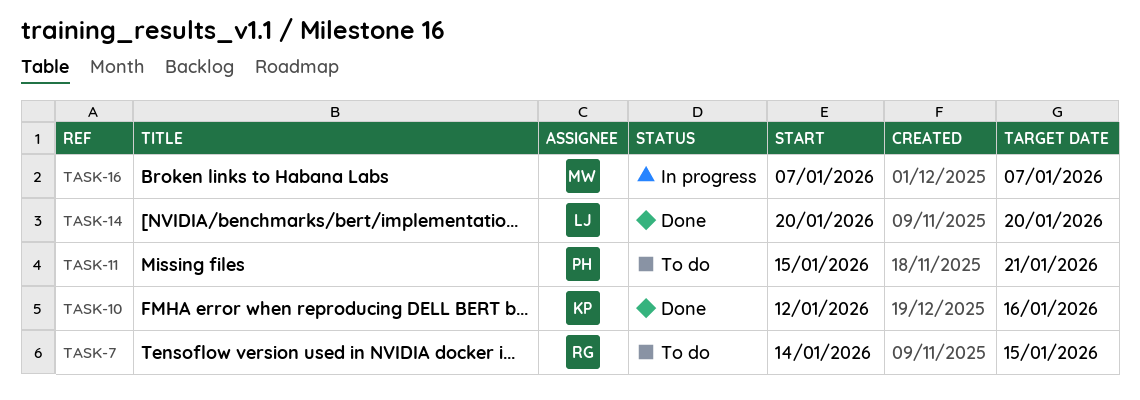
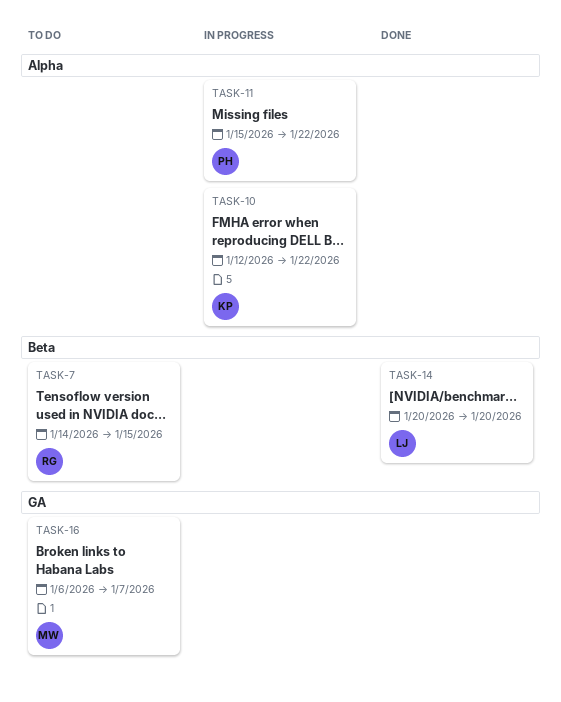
TASK-10, status: Done -> In progress
TASK-10, due: Jan 16 -> Jan 22
TASK-11, status: To do -> In progress
TASK-11, due: Jan 21 -> Jan 22
TASK-16, status: In progress -> To do
TASK-16, start: Jan 7 -> Jan 6

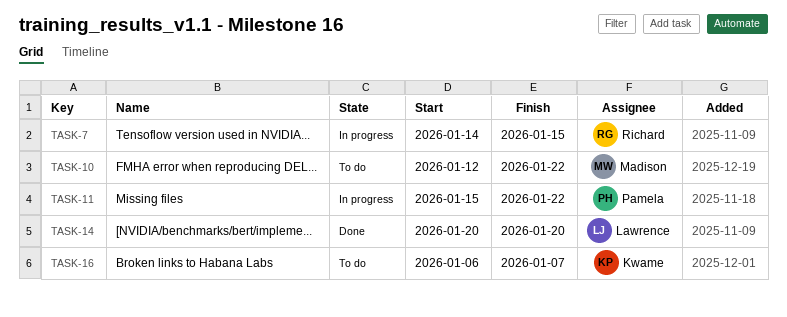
TASK-7, status: To do -> In progress
TASK-10, status: In progress -> To do
TASK-10, owner: Kwame -> Madison
TASK-16, owner: Madison -> Kwame

